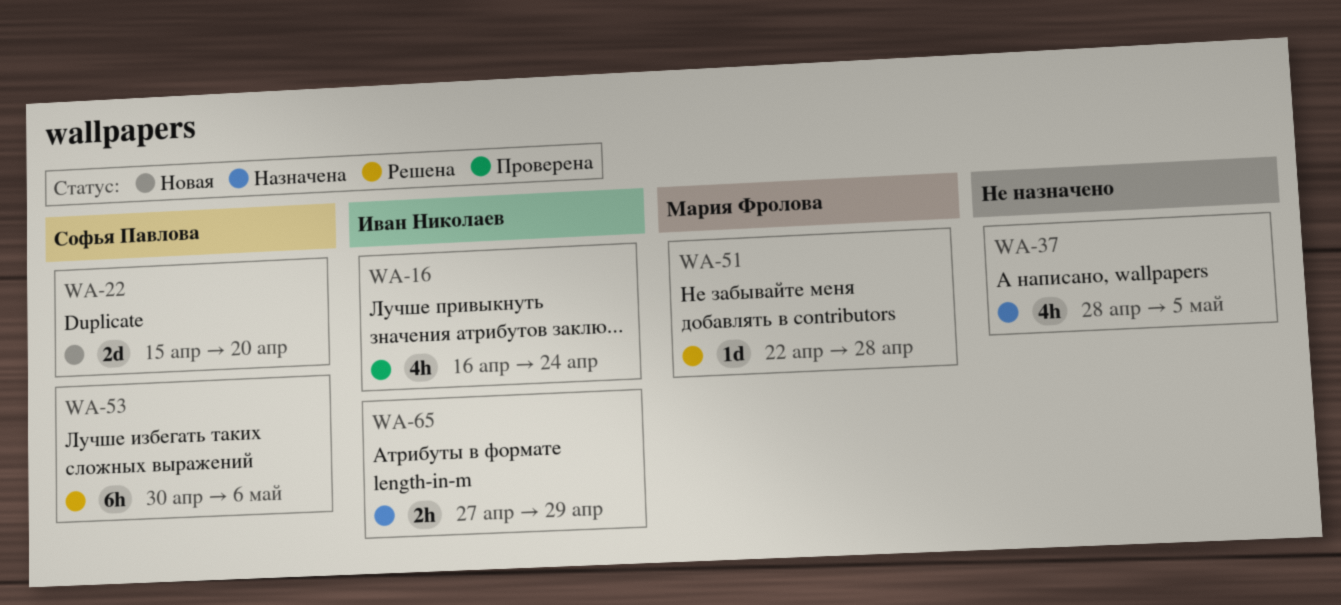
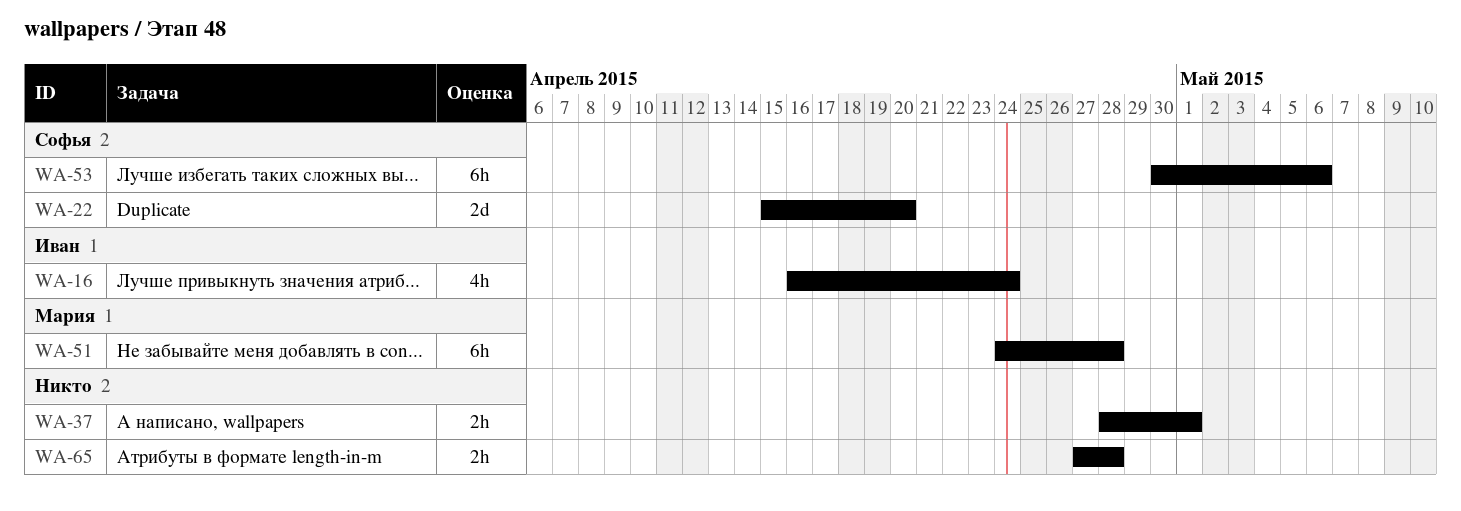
WA-37, estimate: 4h -> 2h
WA-37, due: May 5 -> May 1
WA-51, estimate: 1d -> 6h
WA-51, start: Apr 22 -> Apr 24
WA-65, owner: Иван Николаев -> none
WA-65, due: Apr 29 -> Apr 28

